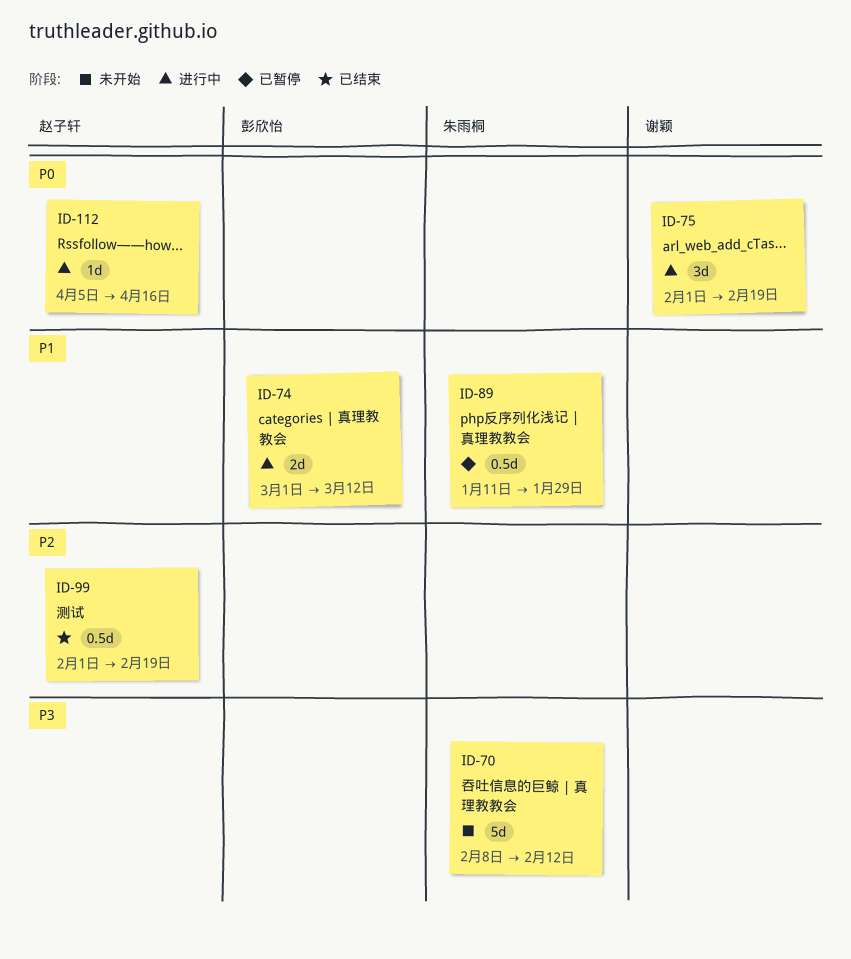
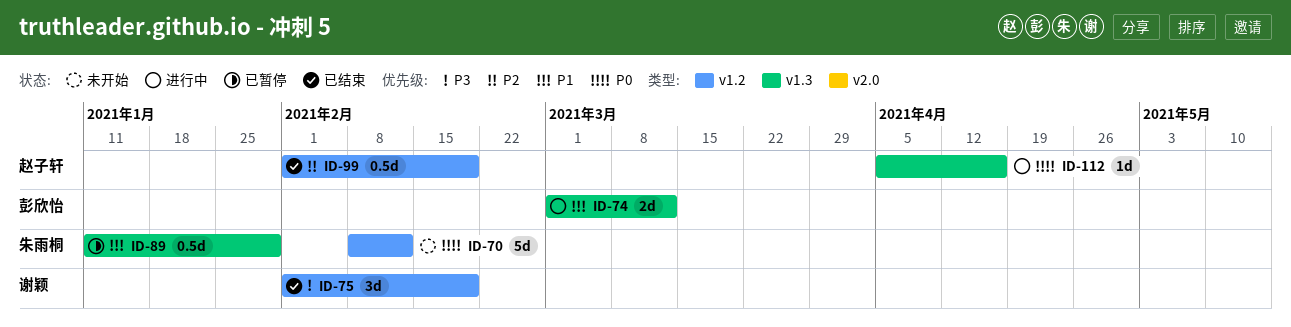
ID-70, priority: P3 -> P0
ID-75, status: 进行中 -> 已结束
ID-75, priority: P0 -> P3

